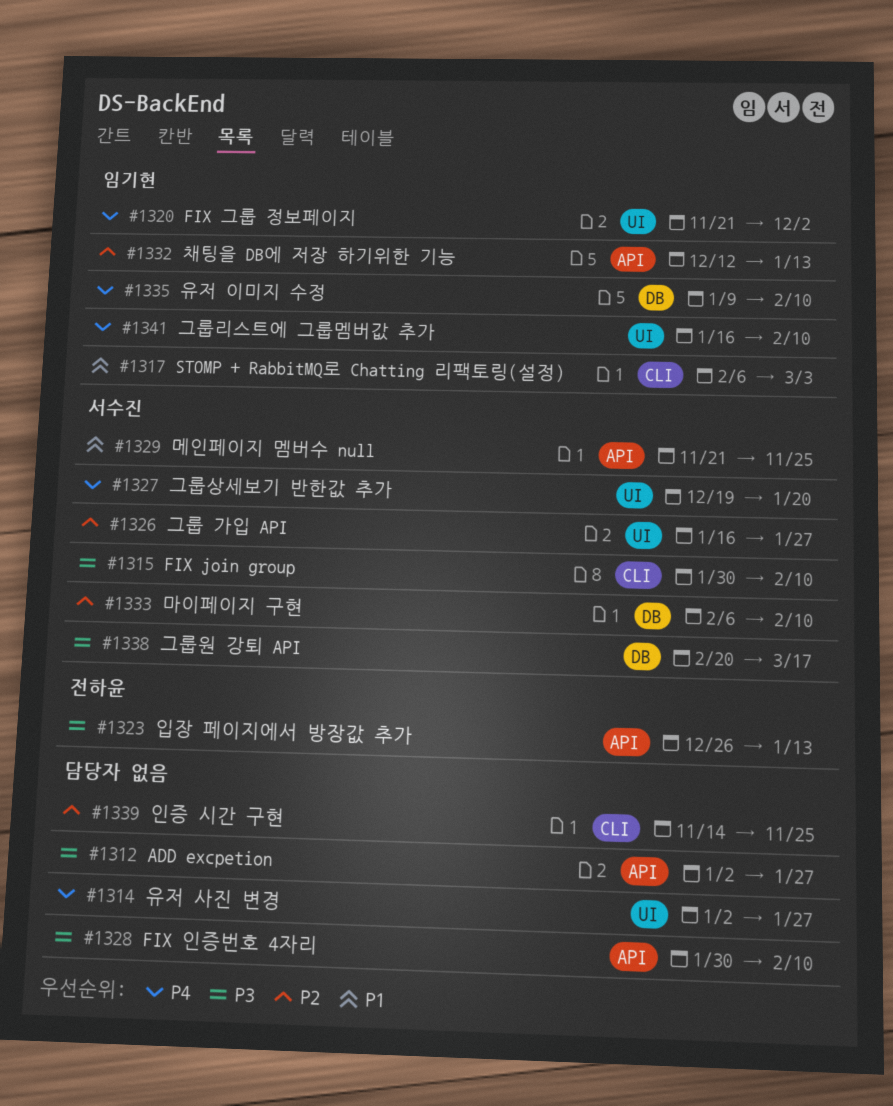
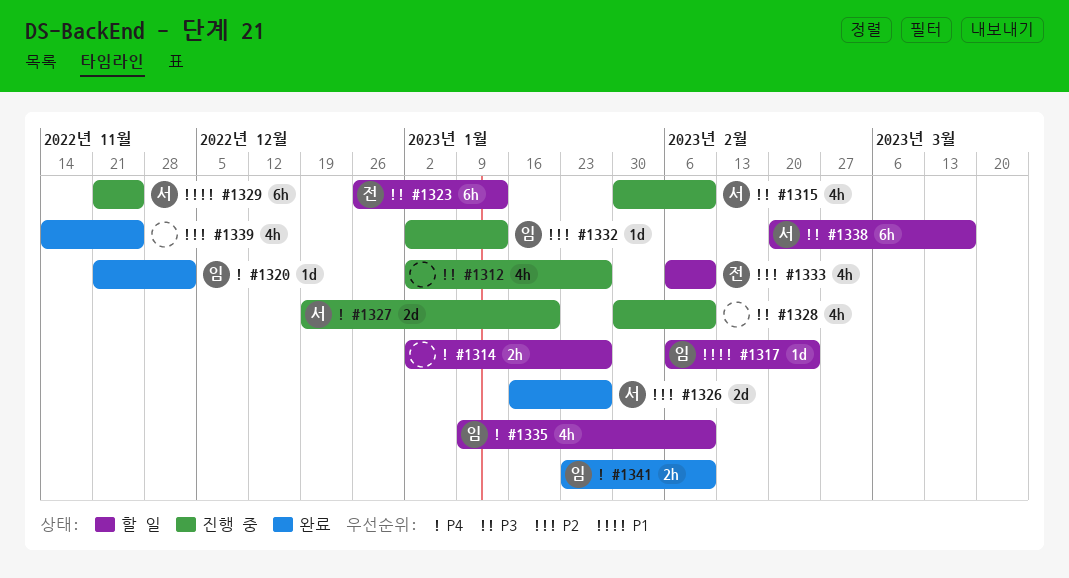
#1317, due: Mar 3 -> Feb 24
#1332, start: Dec 12 -> Jan 2
#1333, owner: 서수진 -> 전하윤
#1341, start: Jan 16 -> Jan 23

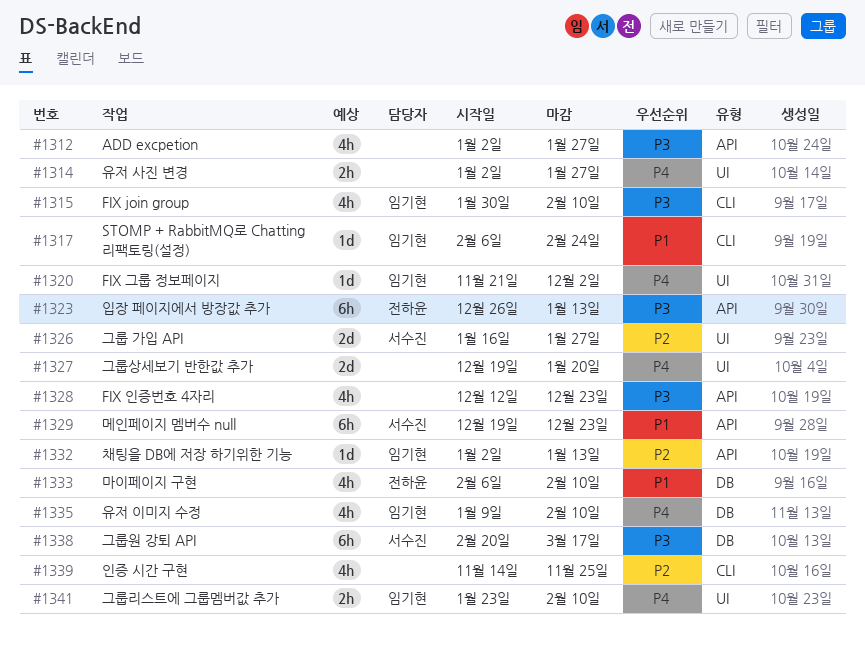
#1315, owner: 서수진 -> 임기현
#1327, owner: 서수진 -> none
#1328, start: Jan 30 -> Dec 12
#1328, due: Feb 10 -> Dec 23
#1329, start: Nov 21 -> Dec 19
#1329, due: Nov 25 -> Dec 23
#1333, priority: P2 -> P1

